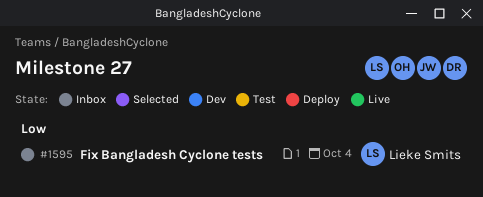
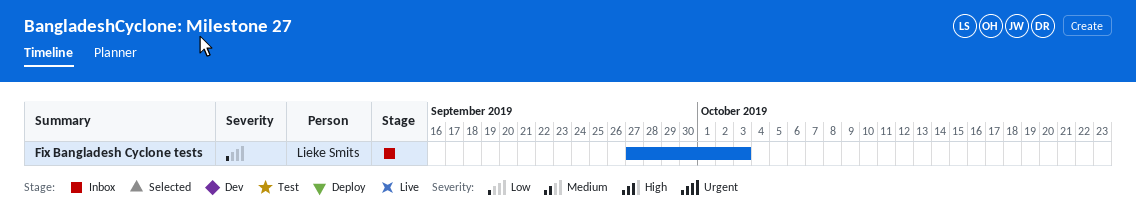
Fix Bangladesh Cyclone tests, due: Oct 4 -> Oct 3

